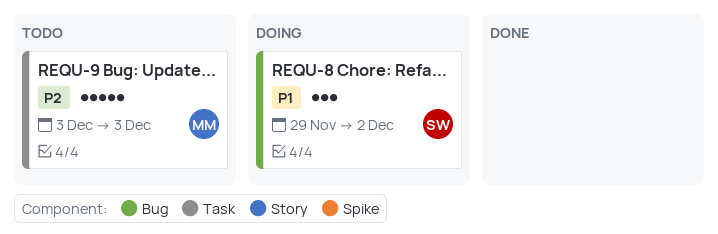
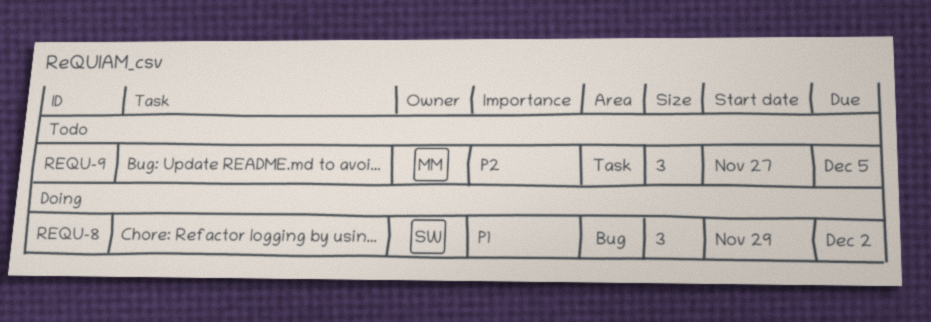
REQU-9, estimate: 5 -> 3
REQU-9, start: Dec 3 -> Nov 27
REQU-9, due: Dec 3 -> Dec 5

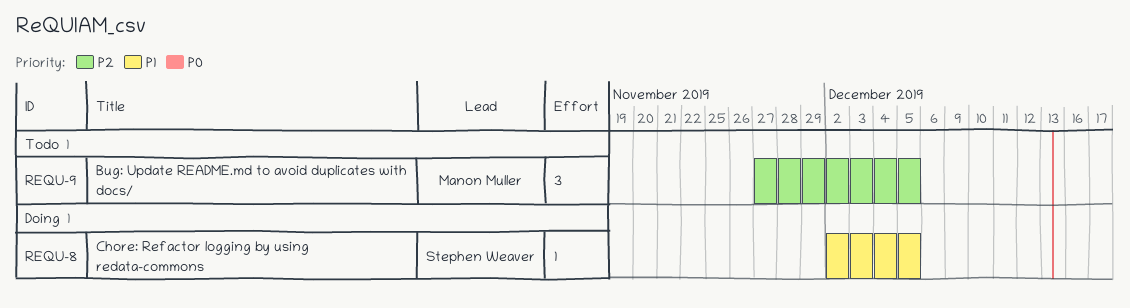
REQU-8, estimate: 3 -> 1
REQU-8, start: Nov 29 -> Dec 2
REQU-8, due: Dec 2 -> Dec 5

